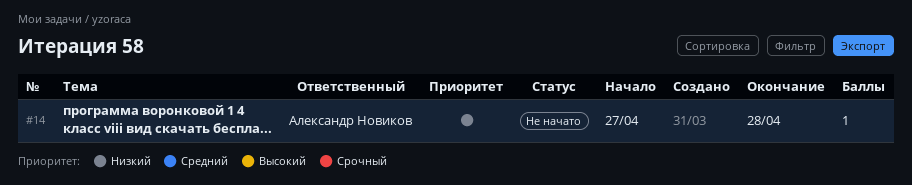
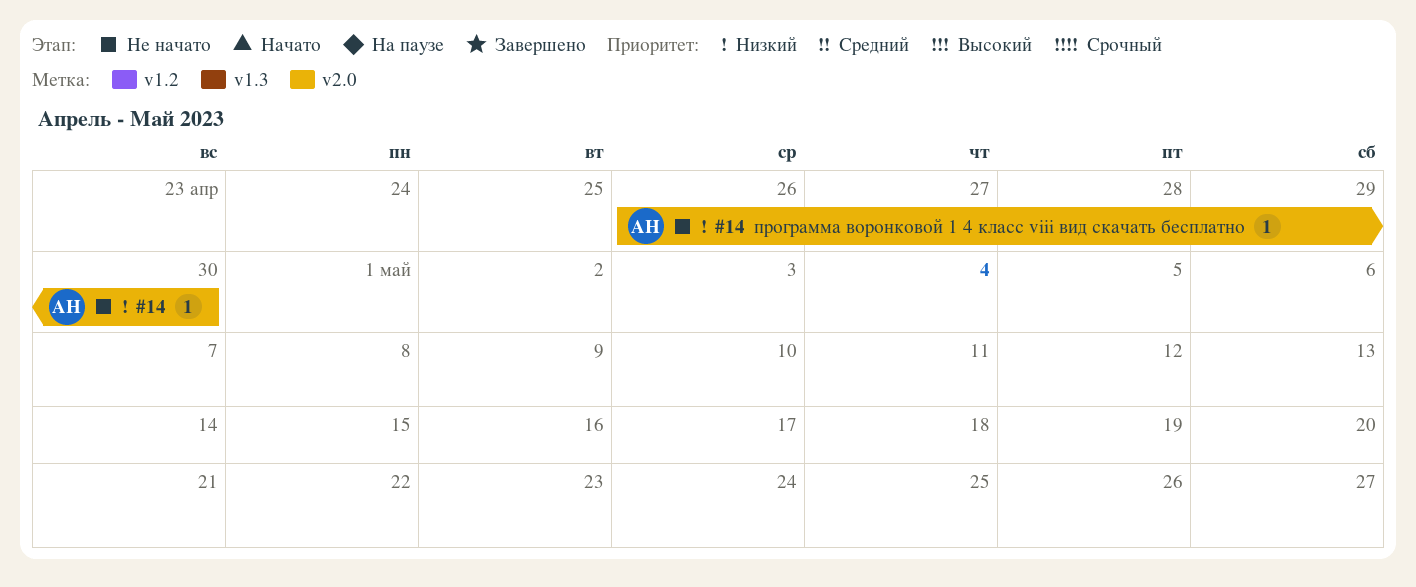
#14, start: Apr 27 -> Apr 26
#14, due: Apr 28 -> Apr 30

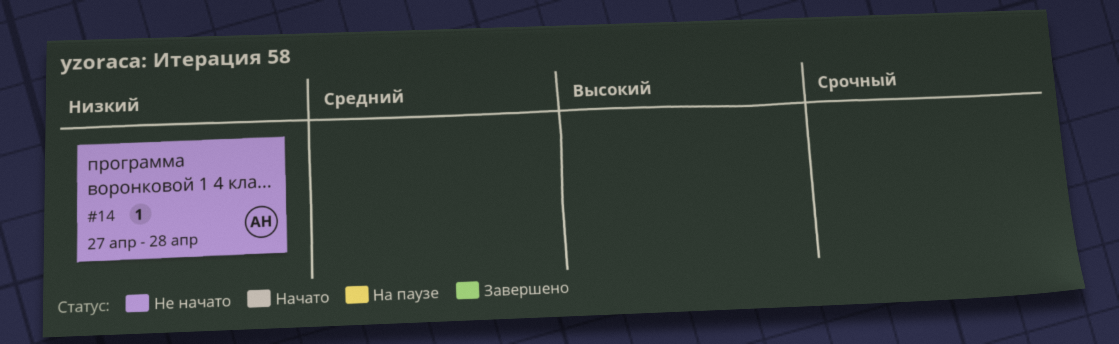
#14, start: Apr 26 -> Apr 27
#14, due: Apr 30 -> Apr 28

